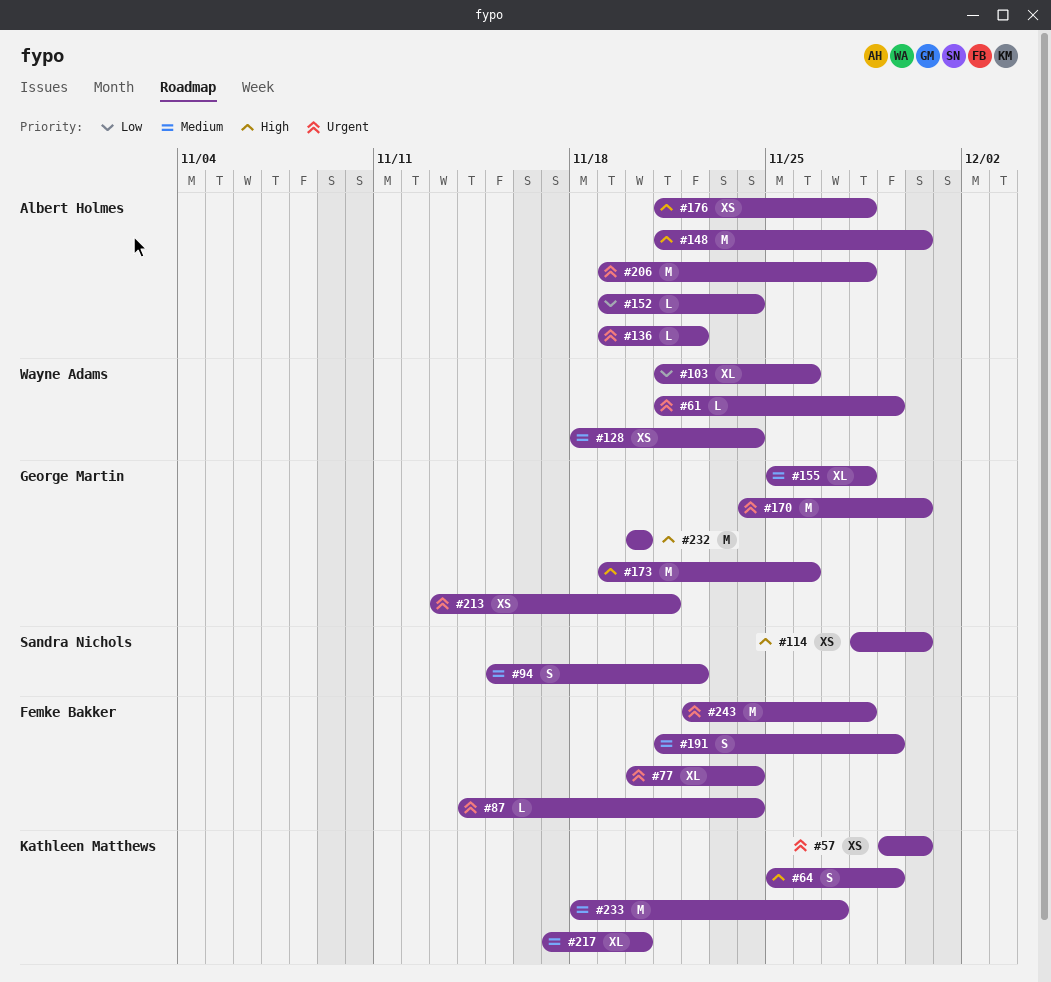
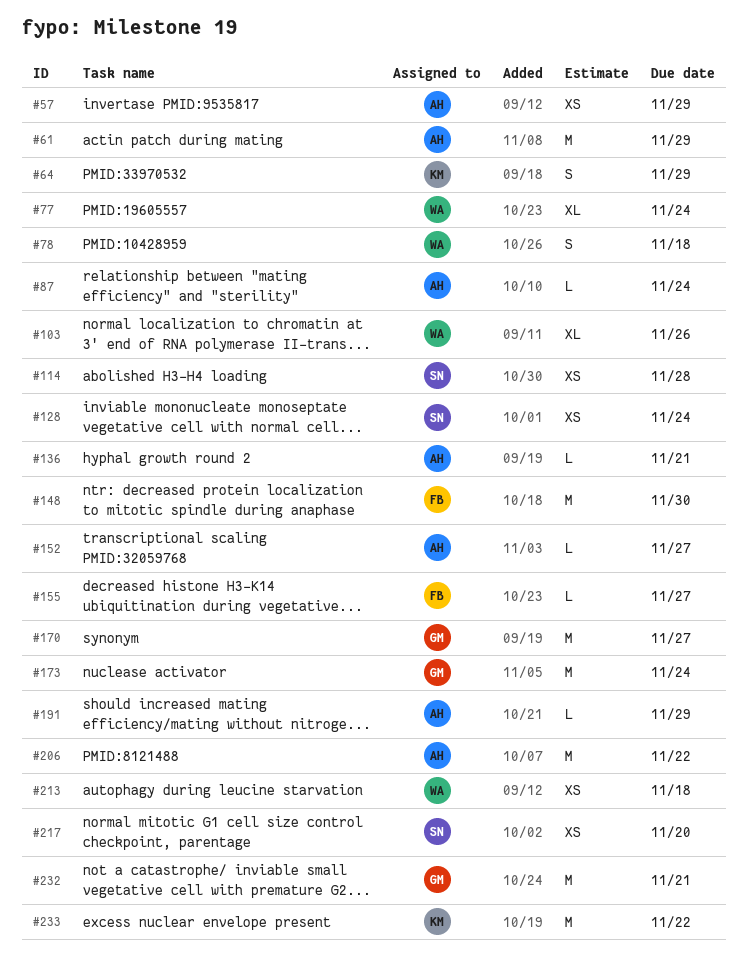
#57, owner: Kathleen Matthews -> Albert Holmes
#57, due: Nov 30 -> Nov 29
#61, owner: Wayne Adams -> Albert Holmes
#61, estimate: L -> M
#77, owner: Femke Bakker -> Wayne Adams
#78: none -> present
#87, owner: Femke Bakker -> Albert Holmes
#94: present -> none
#114, due: Nov 30 -> Nov 28
#128, owner: Wayne Adams -> Sandra Nichols
#136, due: Nov 22 -> Nov 21
#148, owner: Albert Holmes -> Femke Bakker
#152, due: Nov 24 -> Nov 27
#155, owner: George Martin -> Femke Bakker
#155, estimate: XL -> L
#155, due: Nov 28 -> Nov 27
#170, due: Nov 30 -> Nov 27
#173, due: Nov 26 -> Nov 24
#176: present -> none
#191, owner: Femke Bakker -> Albert Holmes
#191, estimate: S -> L
#206, due: Nov 28 -> Nov 22
#213, owner: George Martin -> Wayne Adams
#213, due: Nov 21 -> Nov 18
#217, owner: Kathleen Matthews -> Sandra Nichols
#217, estimate: XL -> XS
#232, due: Nov 20 -> Nov 21
#233, due: Nov 27 -> Nov 22
#243: present -> none

